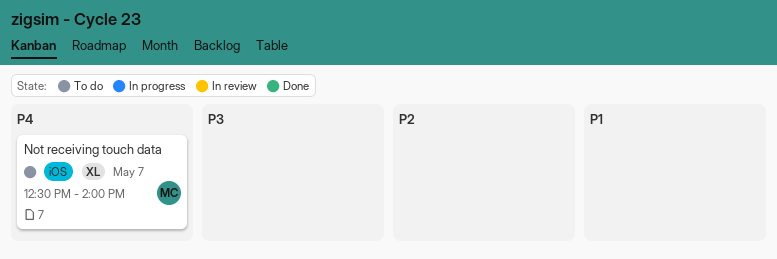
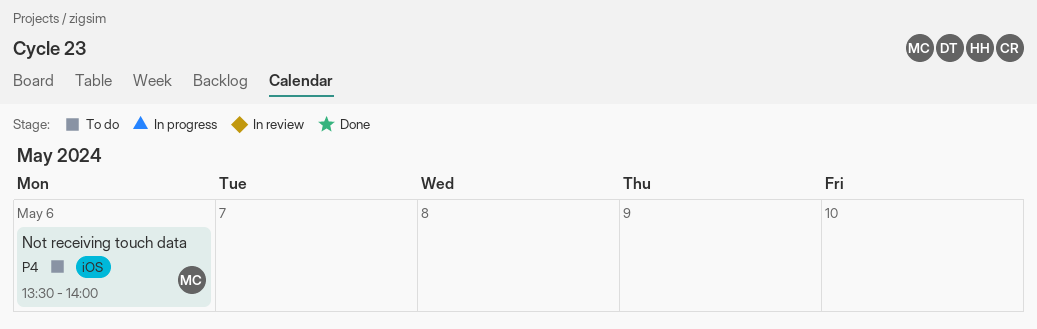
Not receiving touch data, day: May 7 -> May 6
Not receiving touch data, begins: 12:30 -> 13:30

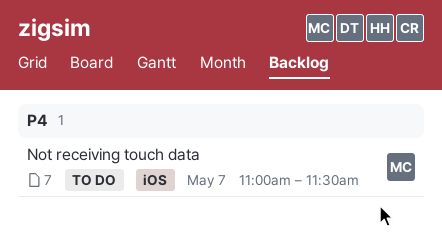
Not receiving touch data, day: May 6 -> May 7
Not receiving touch data, begins: 13:30 -> 11:00
Not receiving touch data, ends: 14:00 -> 11:30

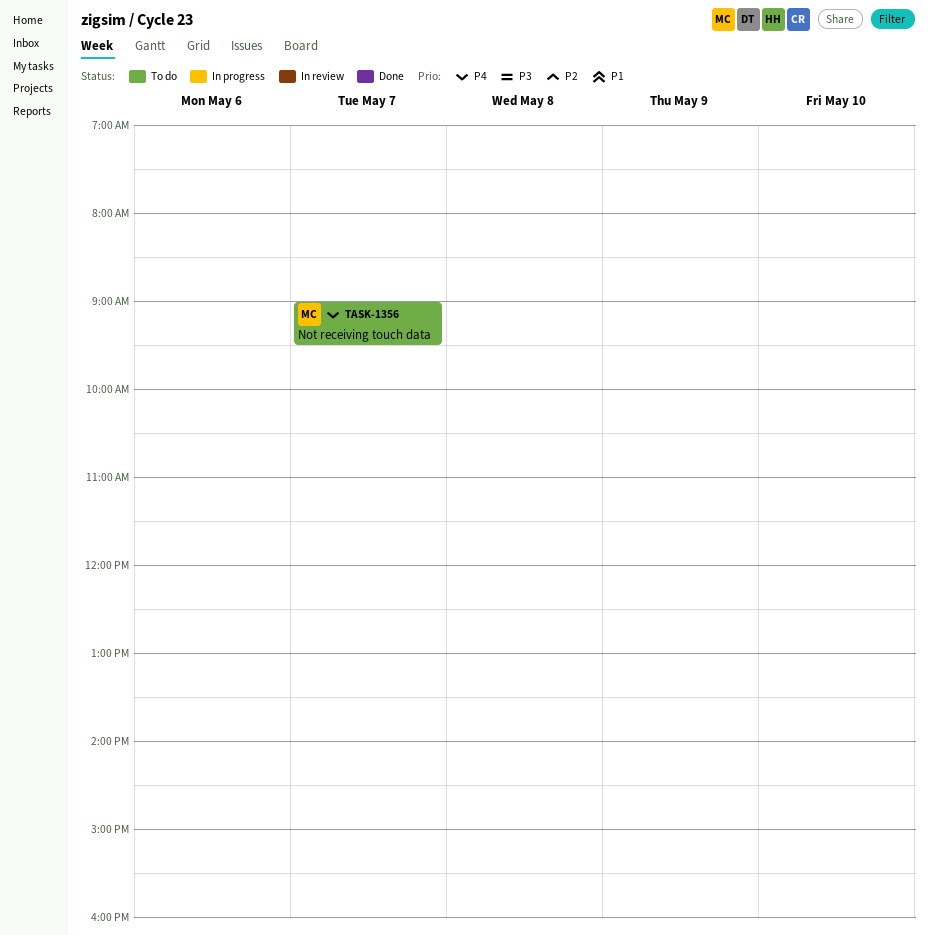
Not receiving touch data, begins: 11:00 -> 09:00
Not receiving touch data, ends: 11:30 -> 09:30

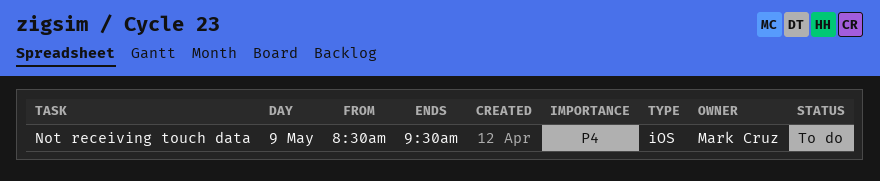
Not receiving touch data, day: May 7 -> May 9
Not receiving touch data, begins: 09:00 -> 08:30

